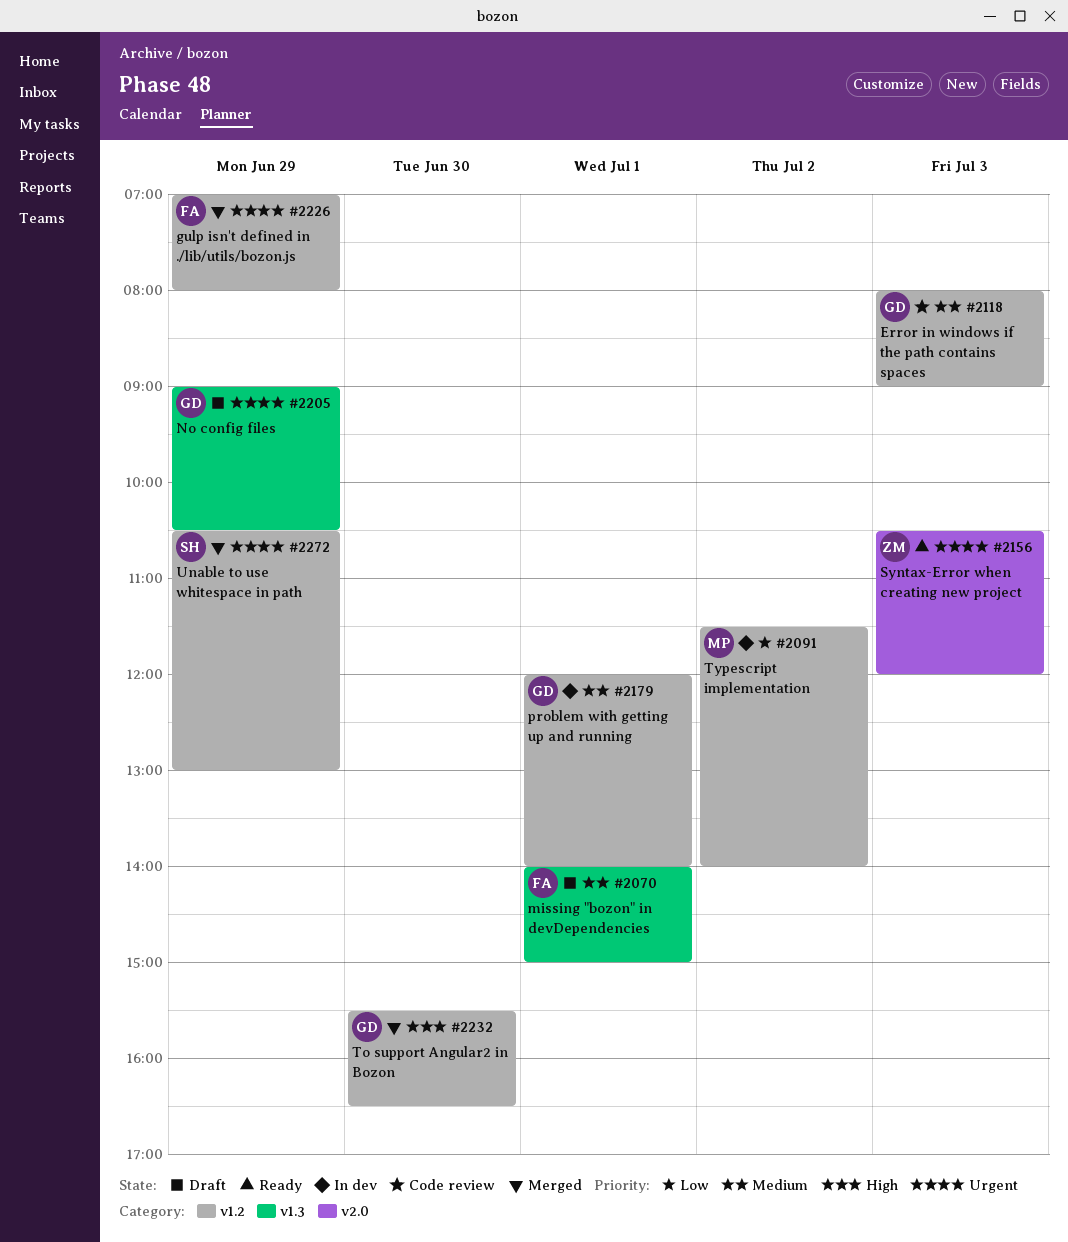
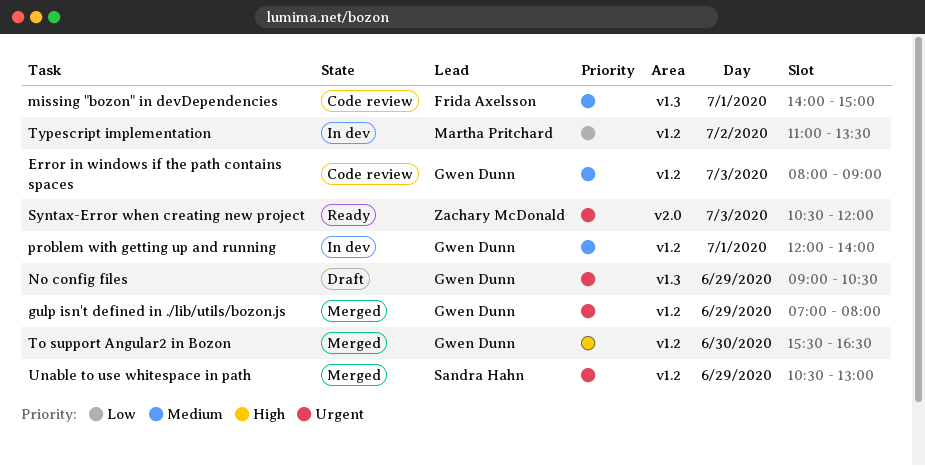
gulp isn't defined in ./lib/utils/bozon.js, owner: Frida Axelsson -> Gwen Dunn
missing "bozon" in devDependencies, status: Draft -> Code review
Typescript implementation, begins: 11:30 -> 11:00
Typescript implementation, ends: 14:00 -> 13:30

